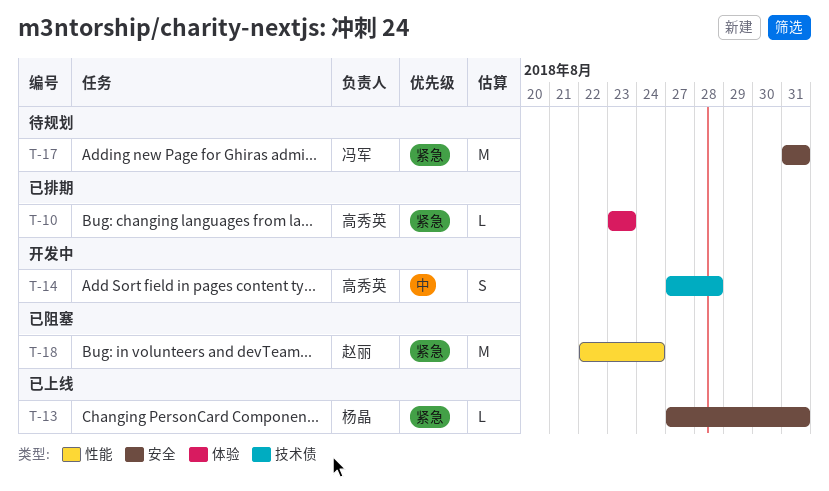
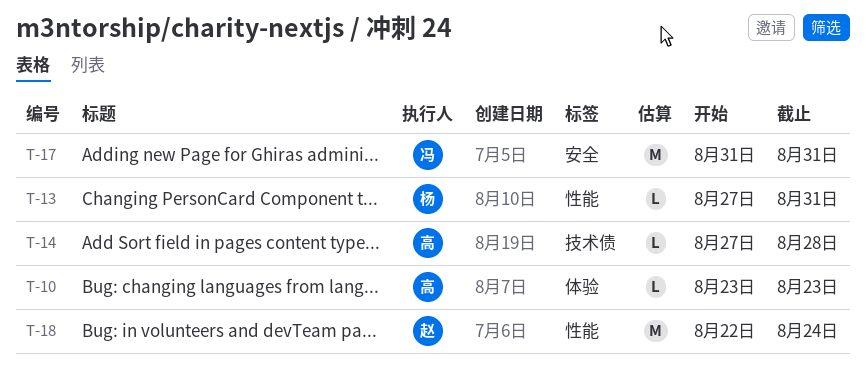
T-13, label: 安全 -> 性能
T-14, estimate: S -> L

